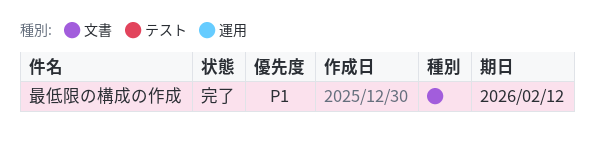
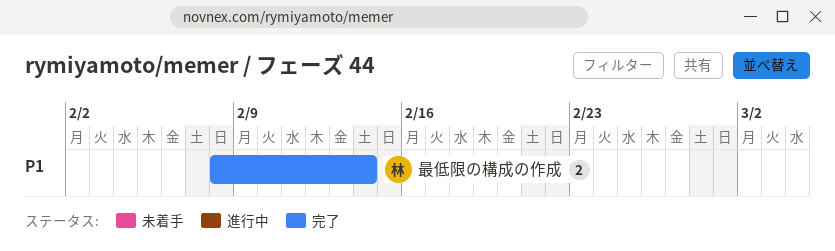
最低限の構成の作成, due: Feb 12 -> Feb 14

